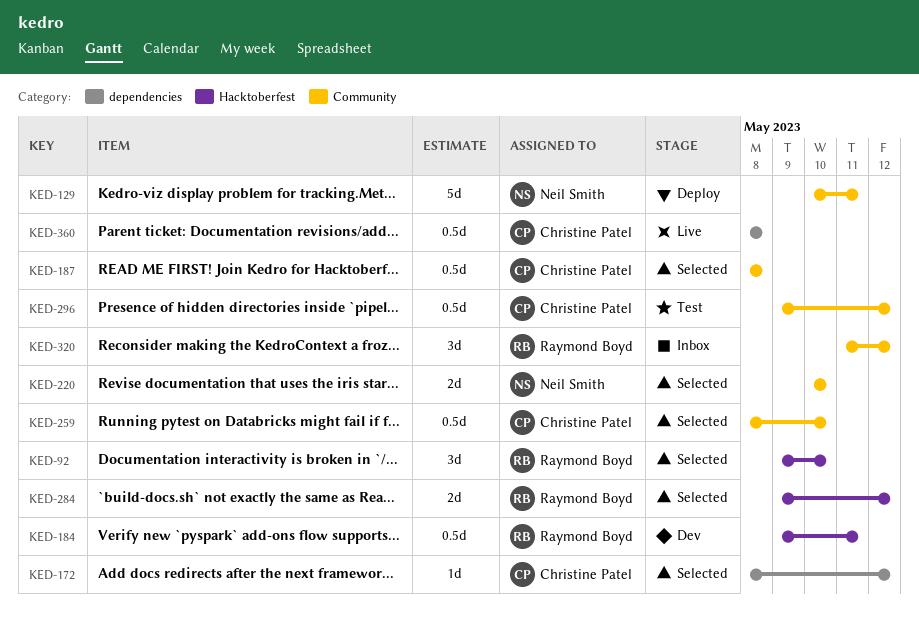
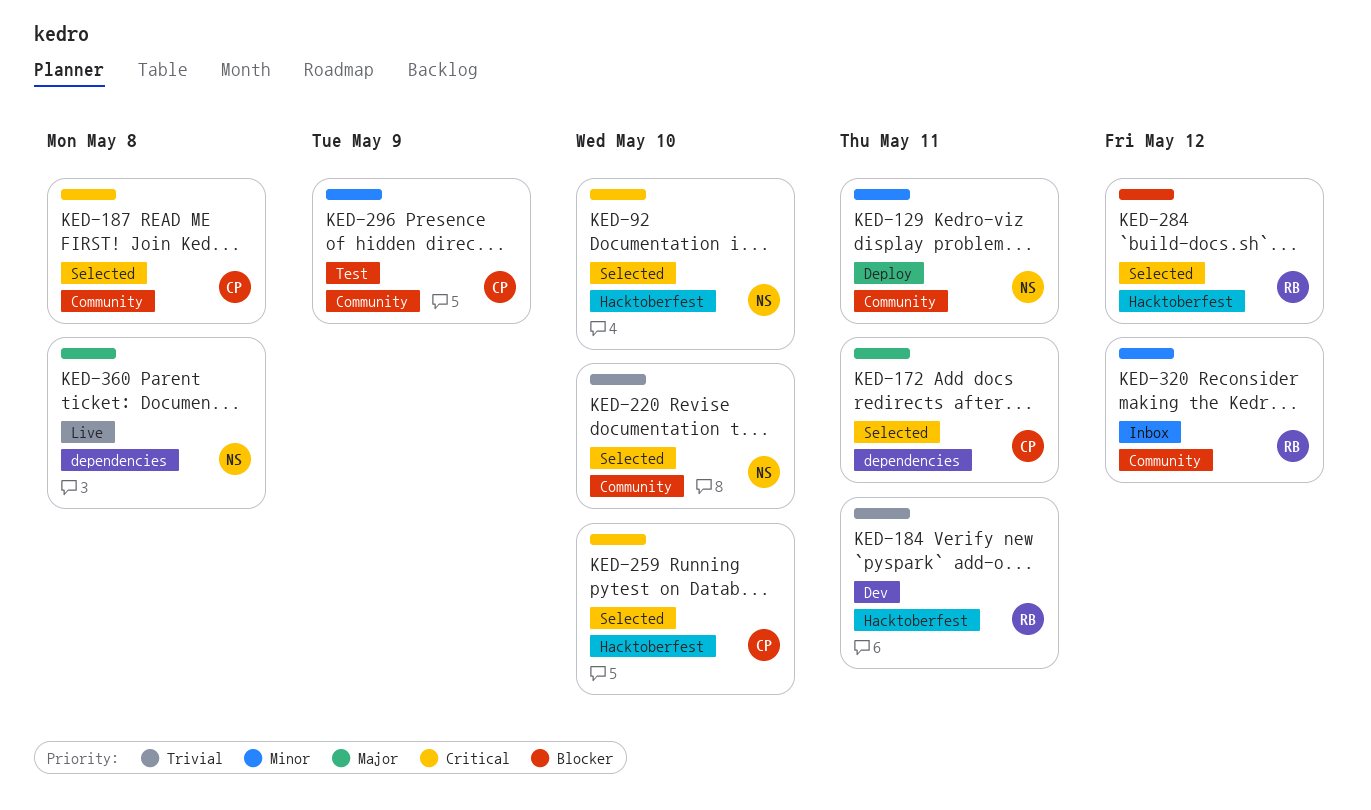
KED-92, owner: Raymond Boyd -> Neil Smith
KED-172, due: May 12 -> May 11
KED-259, label: Community -> Hacktoberfest
KED-296, due: May 12 -> May 9
KED-360, owner: Christine Patel -> Neil Smith

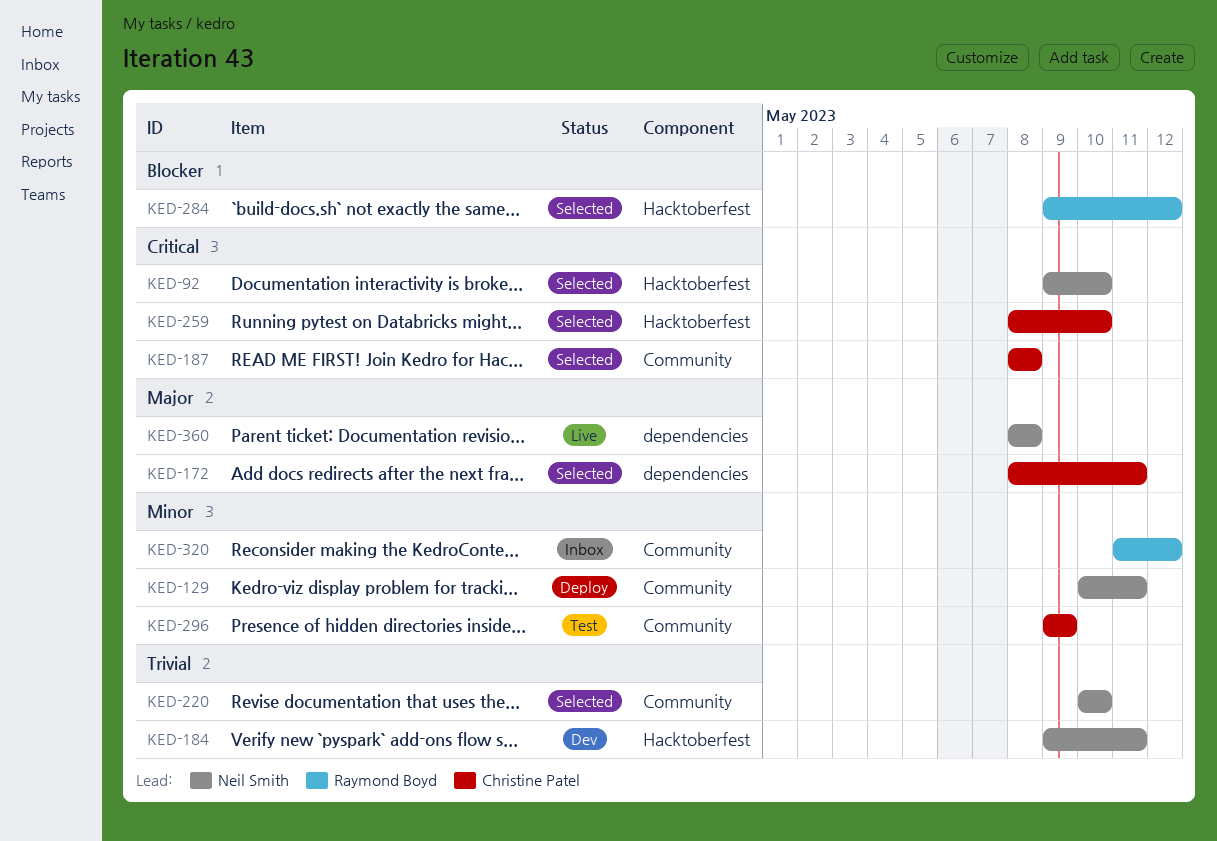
KED-184, owner: Raymond Boyd -> Neil Smith

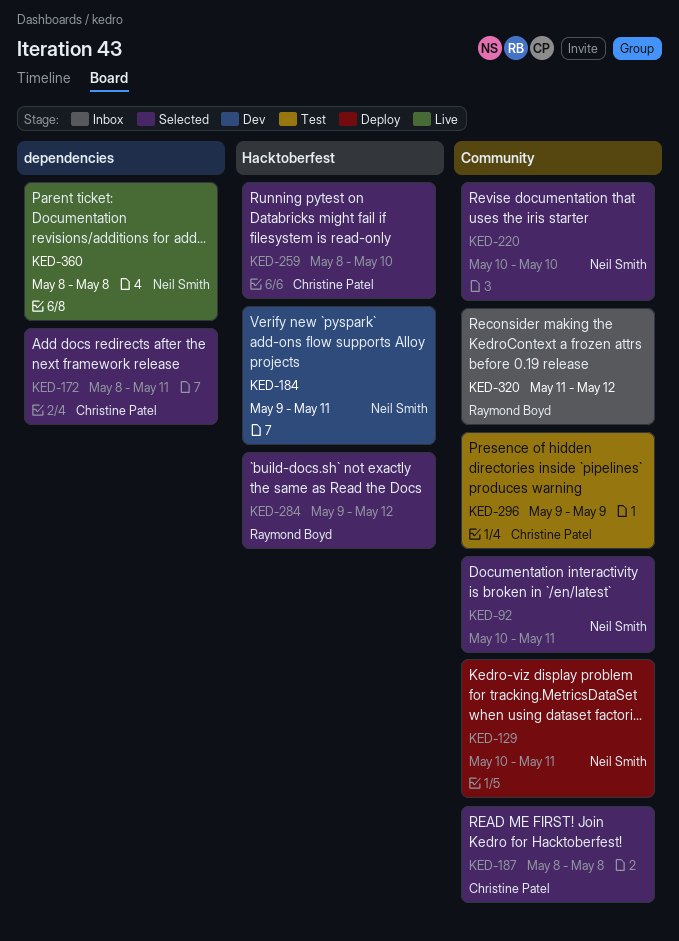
KED-92, label: Hacktoberfest -> Community
KED-92, start: May 9 -> May 10
KED-92, due: May 10 -> May 11

